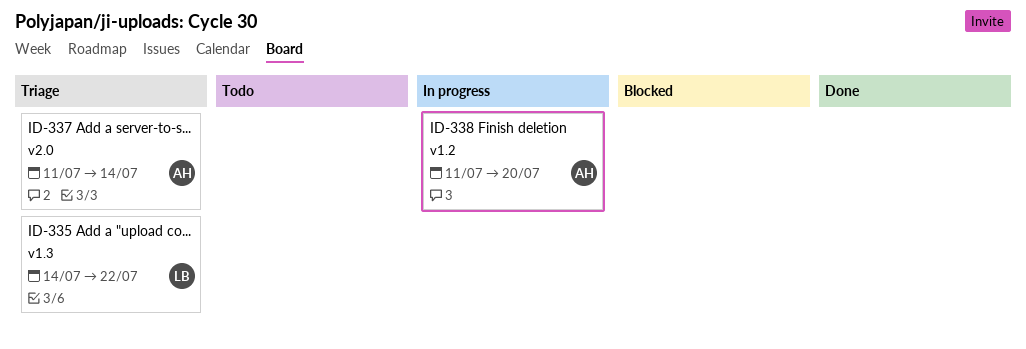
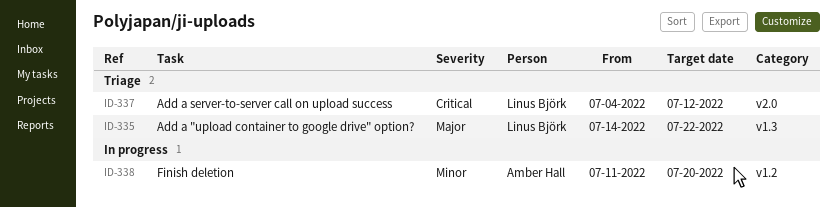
ID-337, owner: Amber Hall -> Linus Björk
ID-337, start: Jul 11 -> Jul 4
ID-337, due: Jul 14 -> Jul 12

